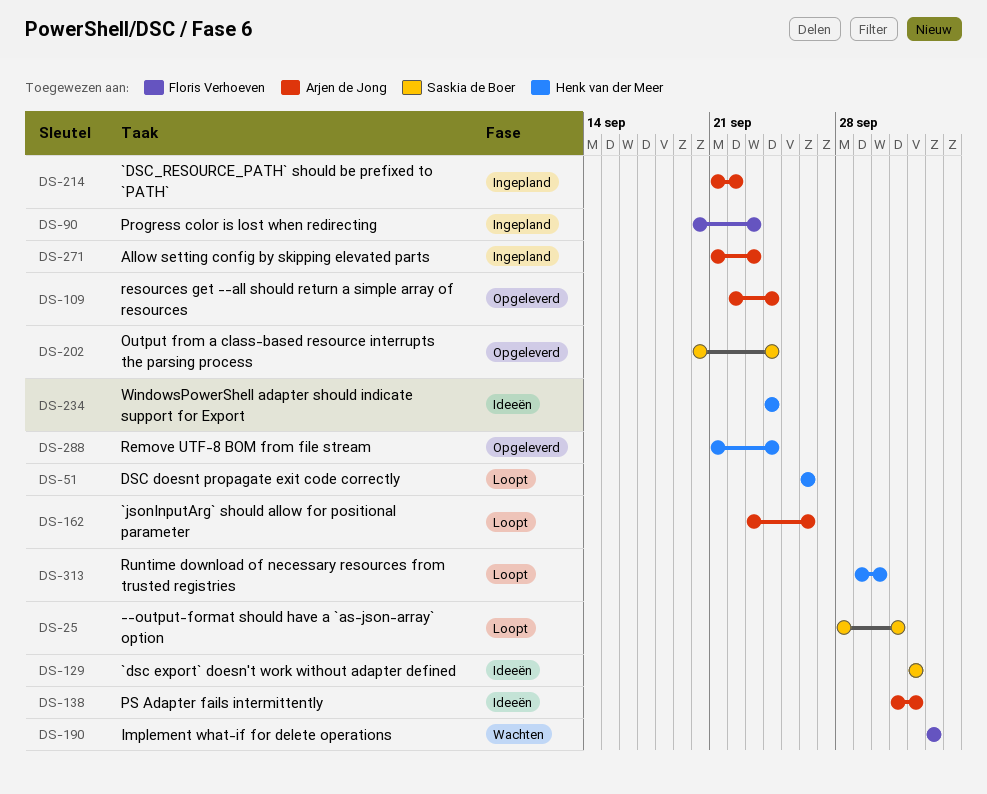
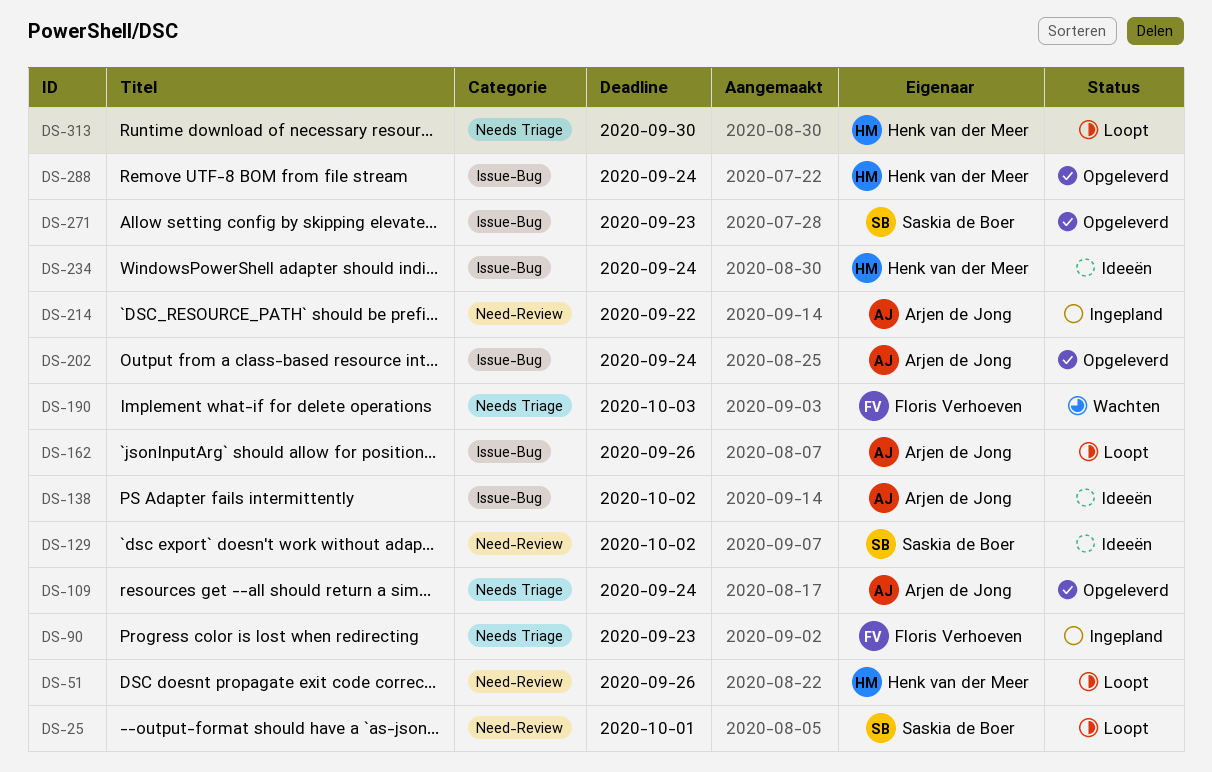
DS-202, owner: Saskia de Boer -> Arjen de Jong
DS-271, status: Ingepland -> Opgeleverd
DS-271, owner: Arjen de Jong -> Saskia de Boer

